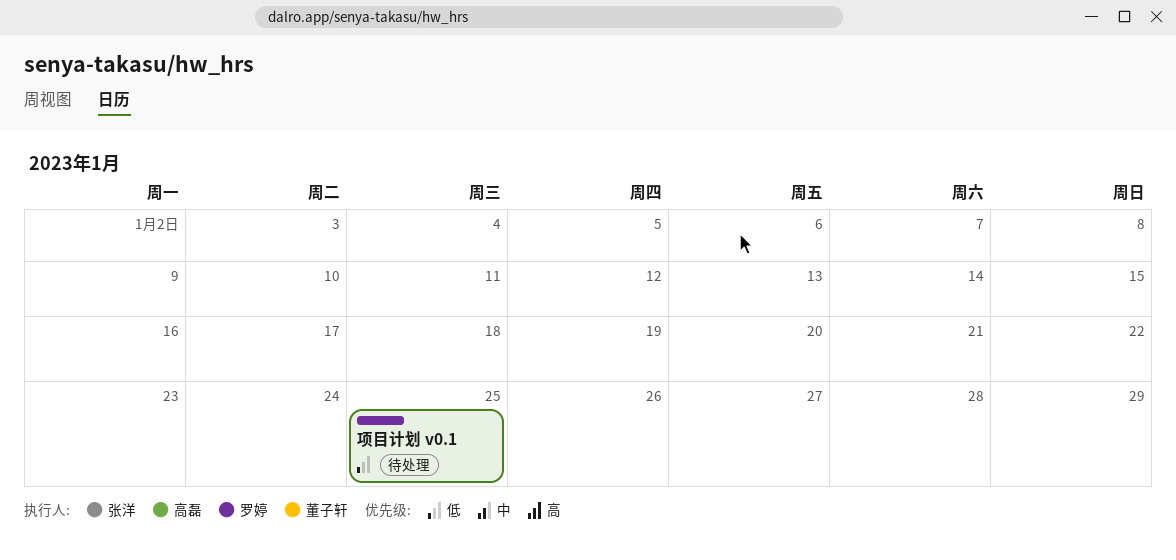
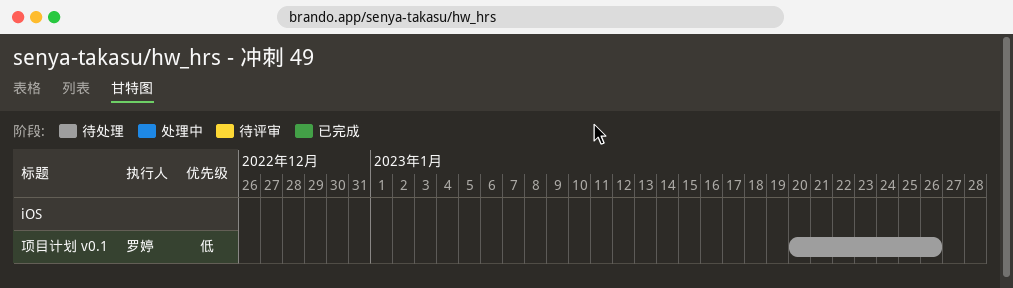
项目计划 v0.1, due: Jan 25 -> Jan 26

